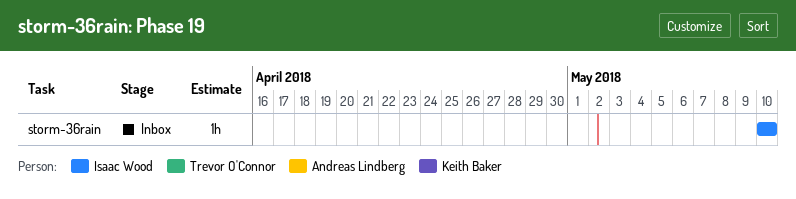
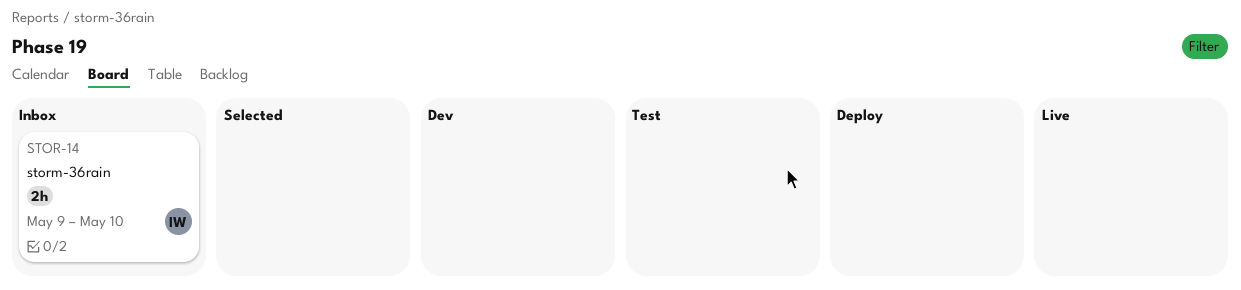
storm-36rain, estimate: 1h -> 2h
storm-36rain, start: May 10 -> May 9

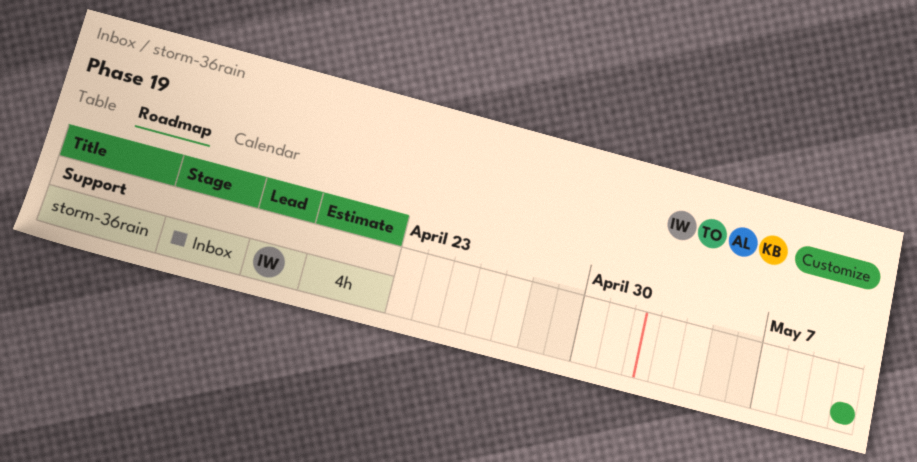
storm-36rain, estimate: 2h -> 4h
storm-36rain, start: May 9 -> May 10

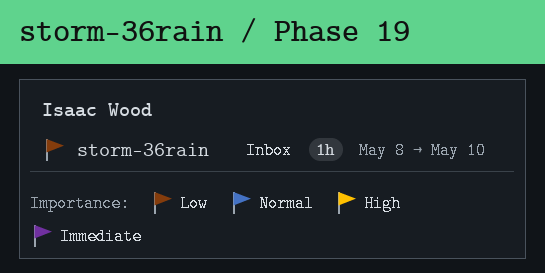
storm-36rain, estimate: 4h -> 1h
storm-36rain, start: May 10 -> May 8

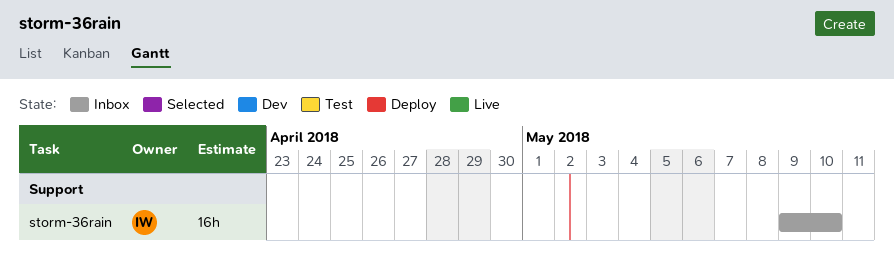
storm-36rain, estimate: 1h -> 16h
storm-36rain, start: May 8 -> May 9

